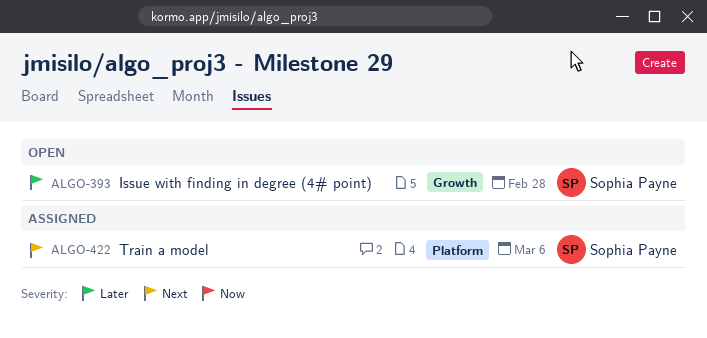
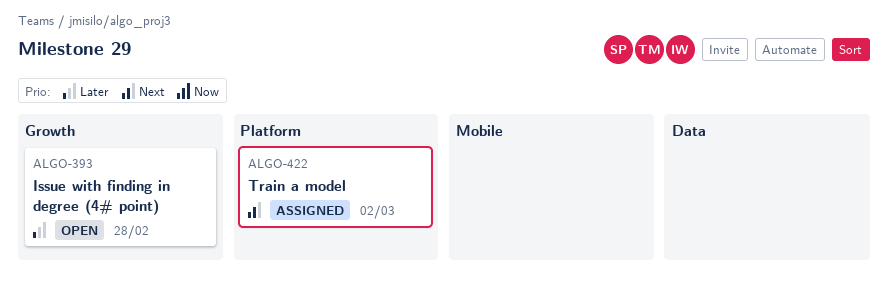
ALGO-422, due: Mar 6 -> Mar 2

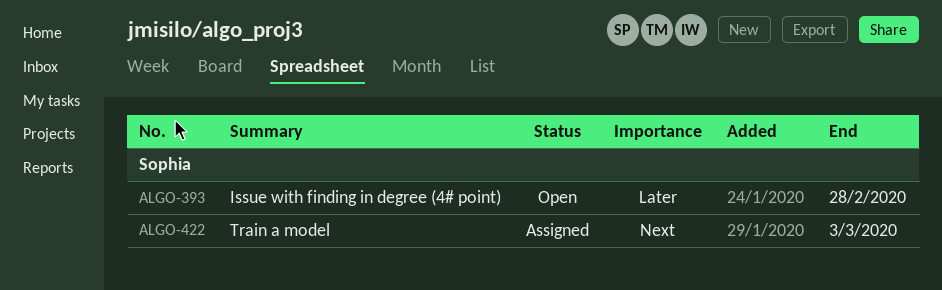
ALGO-422, due: Mar 2 -> Mar 3

